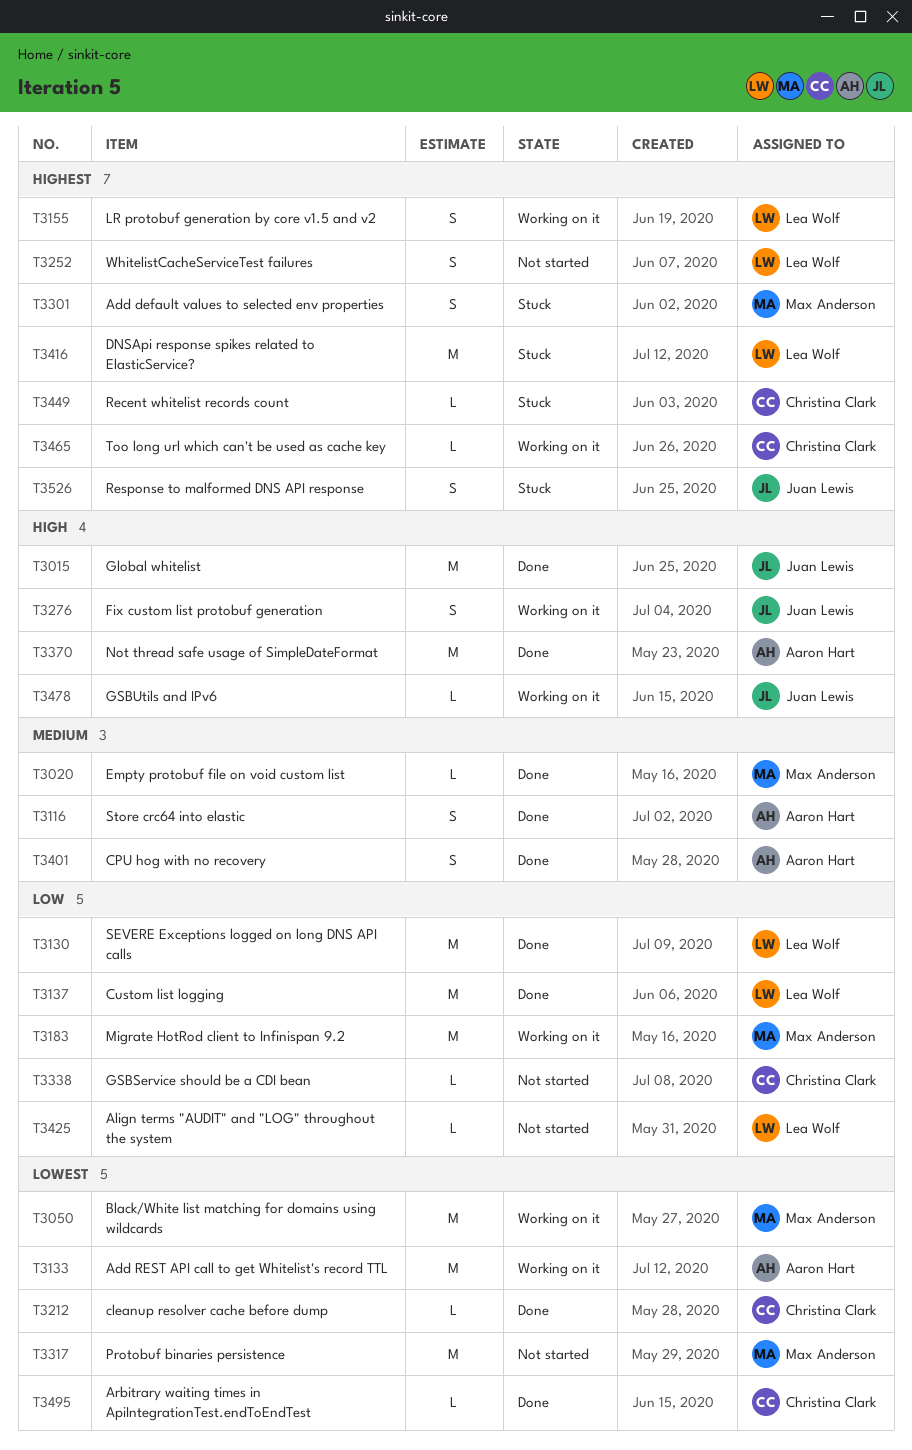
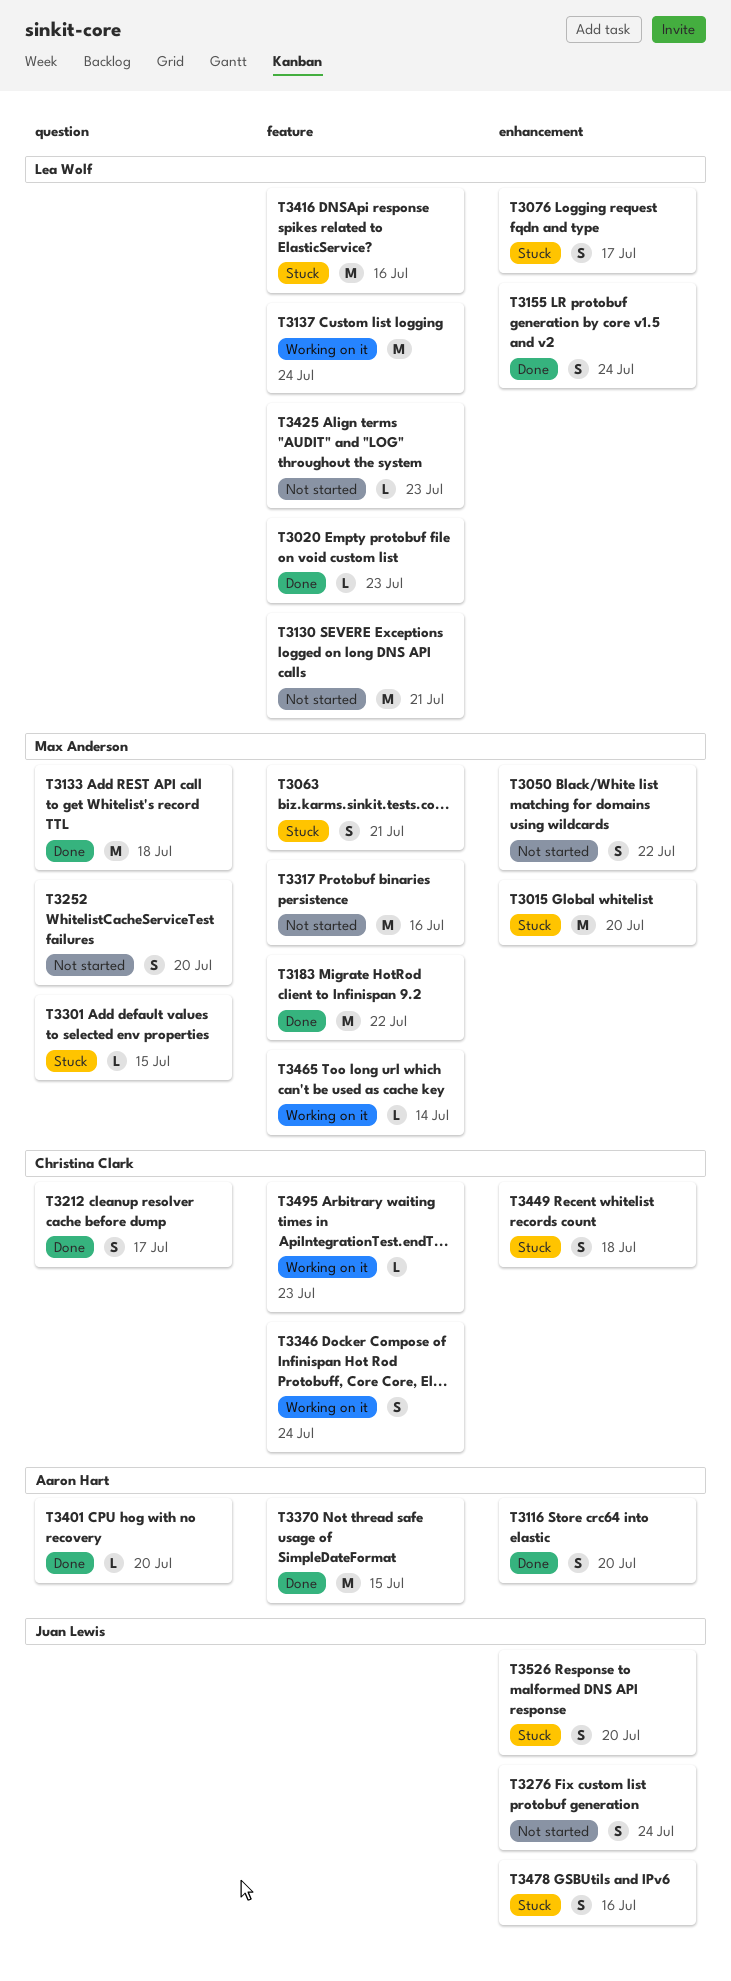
T3015, status: Done -> Stuck
T3015, owner: Juan Lewis -> Max Anderson
T3020, owner: Max Anderson -> Lea Wolf
T3050, status: Working on it -> Not started
T3050, estimate: M -> S
T3063: none -> present
T3076: none -> present
T3130, status: Done -> Not started
T3133, status: Working on it -> Done
T3133, owner: Aaron Hart -> Max Anderson
T3137, status: Done -> Working on it
T3155, status: Working on it -> Done
T3183, status: Working on it -> Done
T3212, estimate: L -> S
T3252, owner: Lea Wolf -> Max Anderson
T3276, status: Working on it -> Not started
T3301, estimate: S -> L
T3338: present -> none
T3346: none -> present
T3401, estimate: S -> L
T3449, estimate: L -> S
T3465, owner: Christina Clark -> Max Anderson
T3478, status: Working on it -> Stuck
T3478, estimate: L -> S
T3495, status: Done -> Working on it

